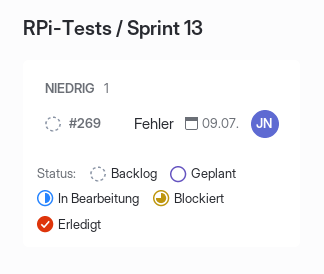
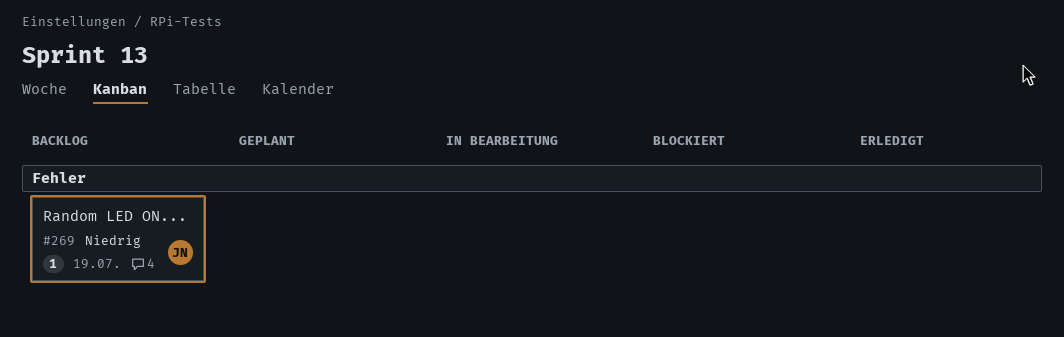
#269, due: Jul 9 -> Jul 19

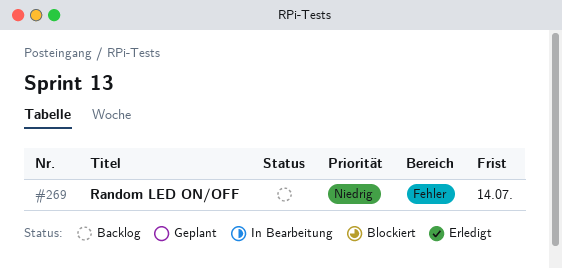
#269, due: Jul 19 -> Jul 14

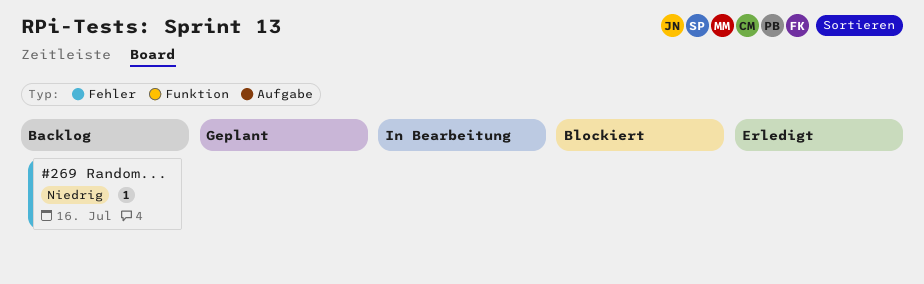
#269, due: Jul 14 -> Jul 16

